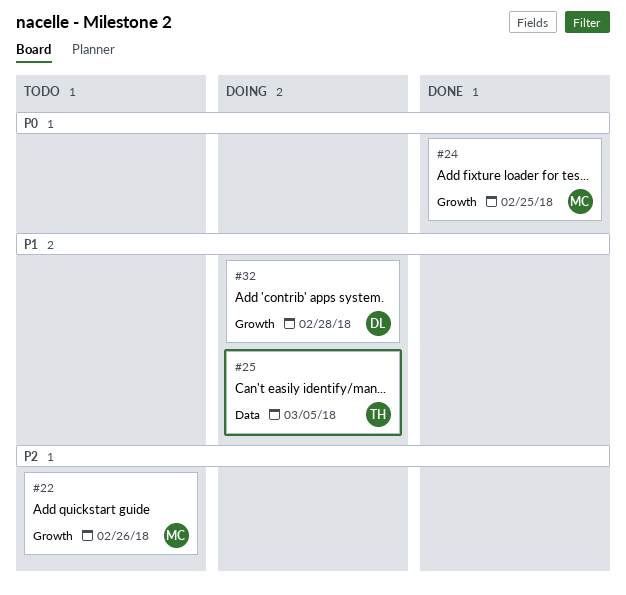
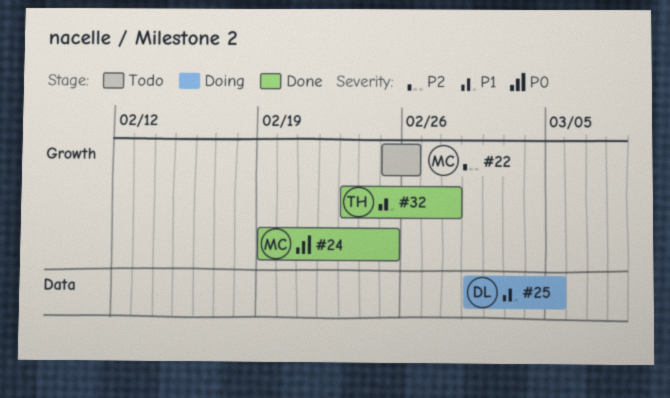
#25, owner: TH -> DL
#32, status: Doing -> Done
#32, owner: DL -> TH

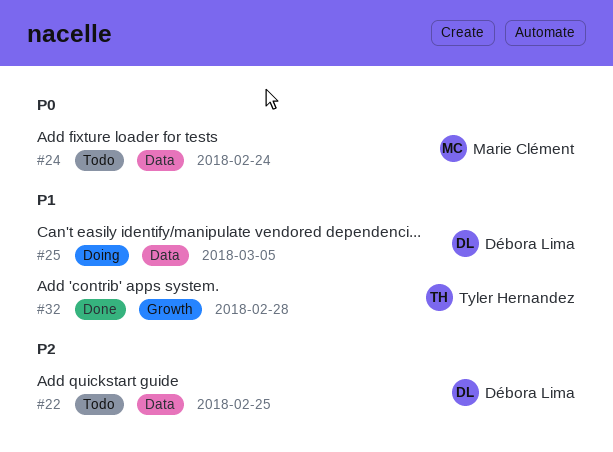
#22, owner: Marie Clément -> Débora Lima
#22, label: Growth -> Data
#22, due: Feb 26 -> Feb 25
#24, status: Done -> Todo
#24, label: Growth -> Data
#24, due: Feb 25 -> Feb 24

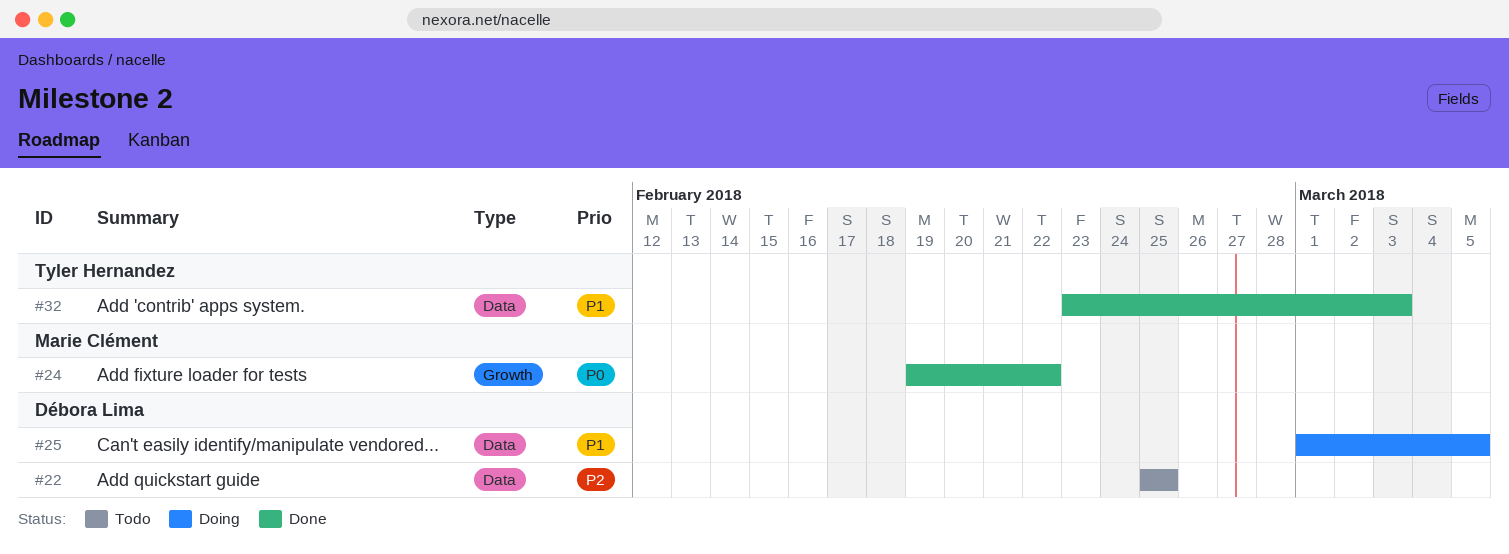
#24, status: Todo -> Done
#24, label: Data -> Growth
#24, due: Feb 24 -> Feb 22
#32, label: Growth -> Data
#32, due: Feb 28 -> Mar 3

